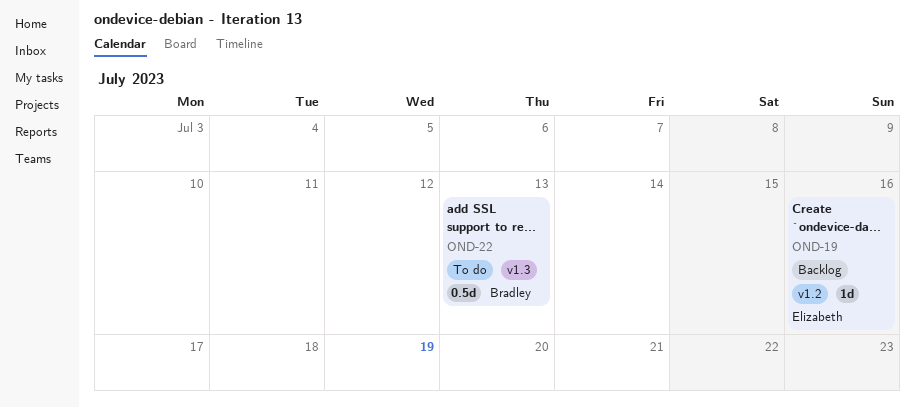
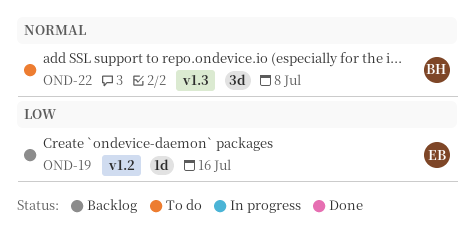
OND-22, estimate: 0.5d -> 3d
OND-22, due: Jul 13 -> Jul 8

